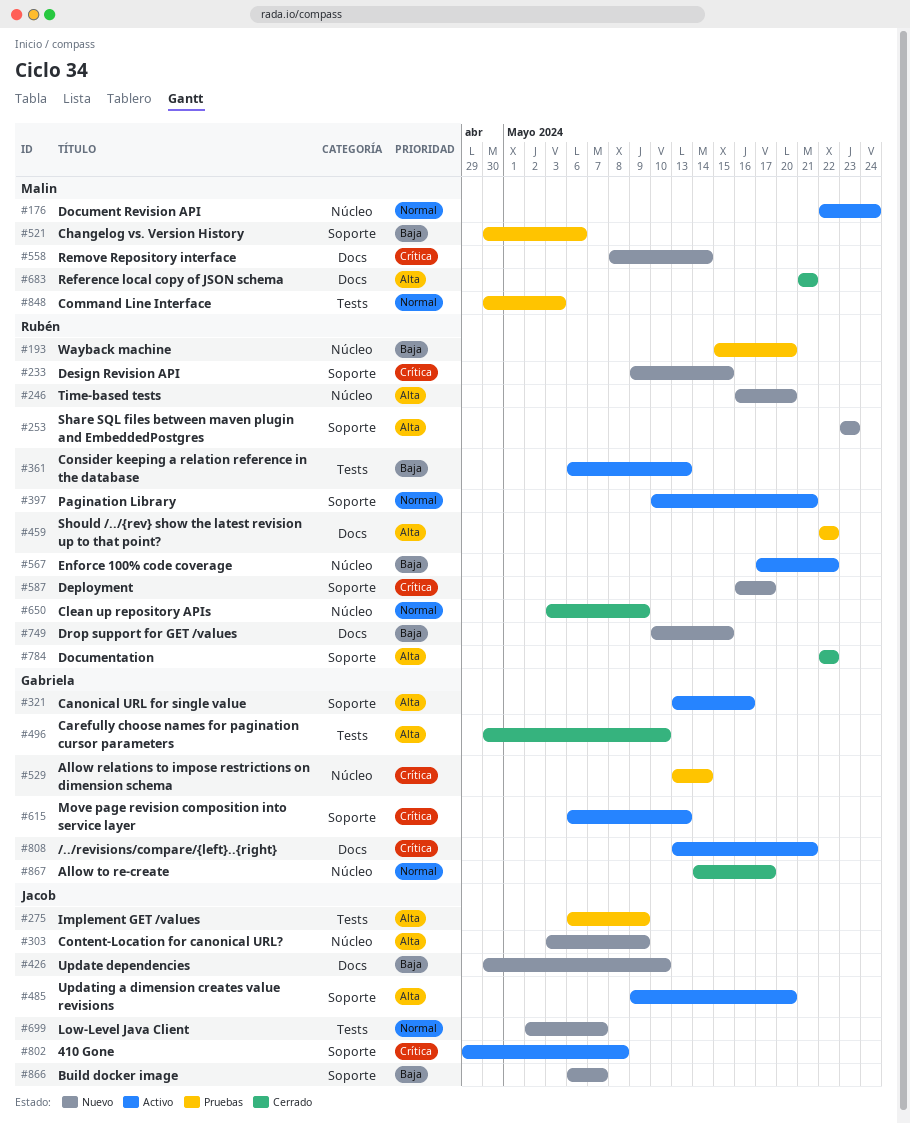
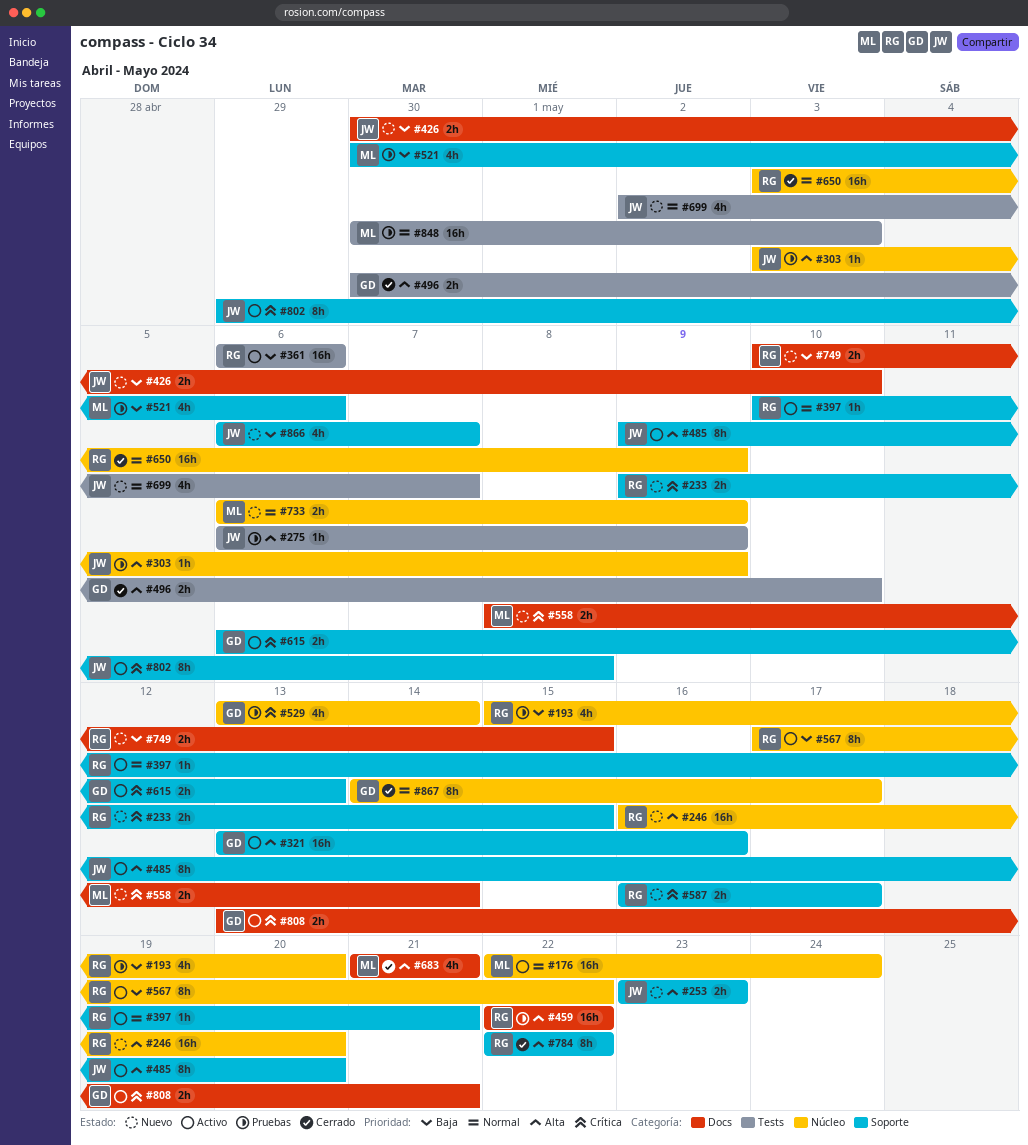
#253, owner: Rubén -> Jacob
#303, status: Nuevo -> Pruebas
#361, due: May 13 -> May 6
#733: none -> present

